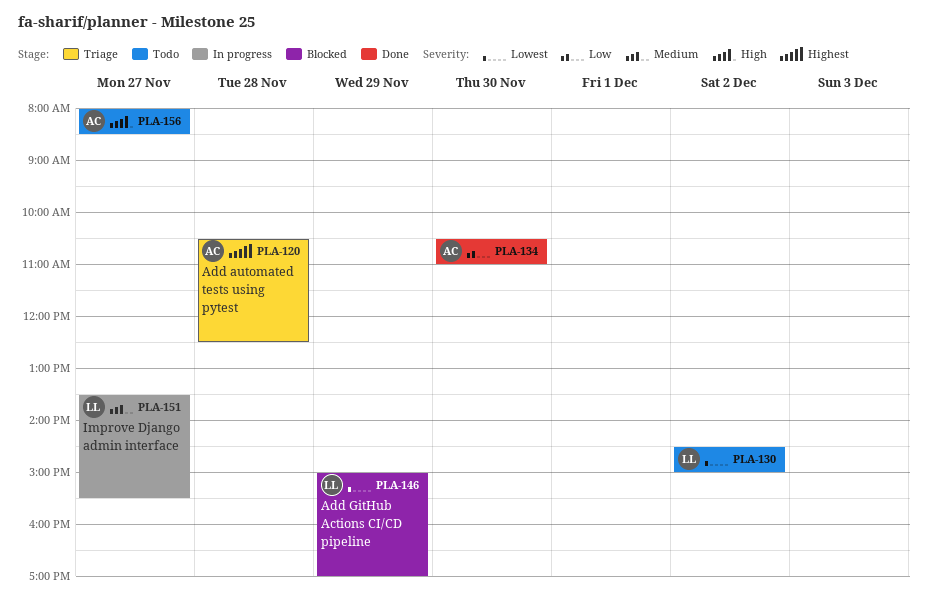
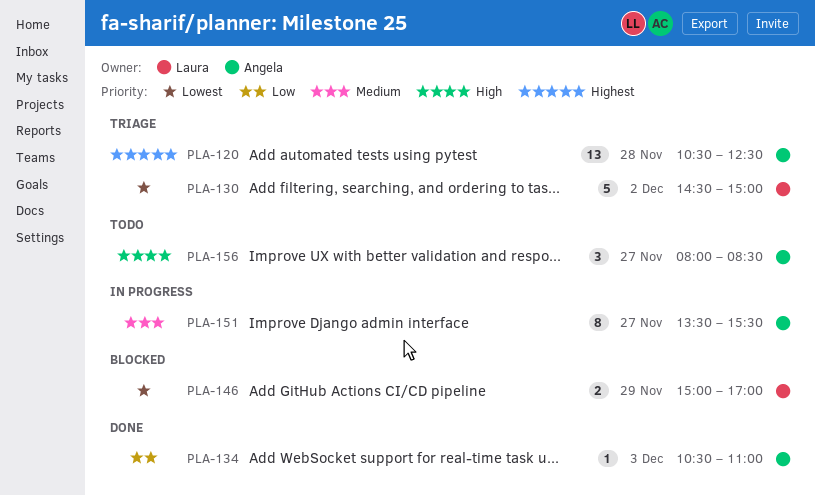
PLA-130, status: Todo -> Triage
PLA-134, day: Nov 30 -> Dec 3
PLA-151, owner: Laura -> Angela

